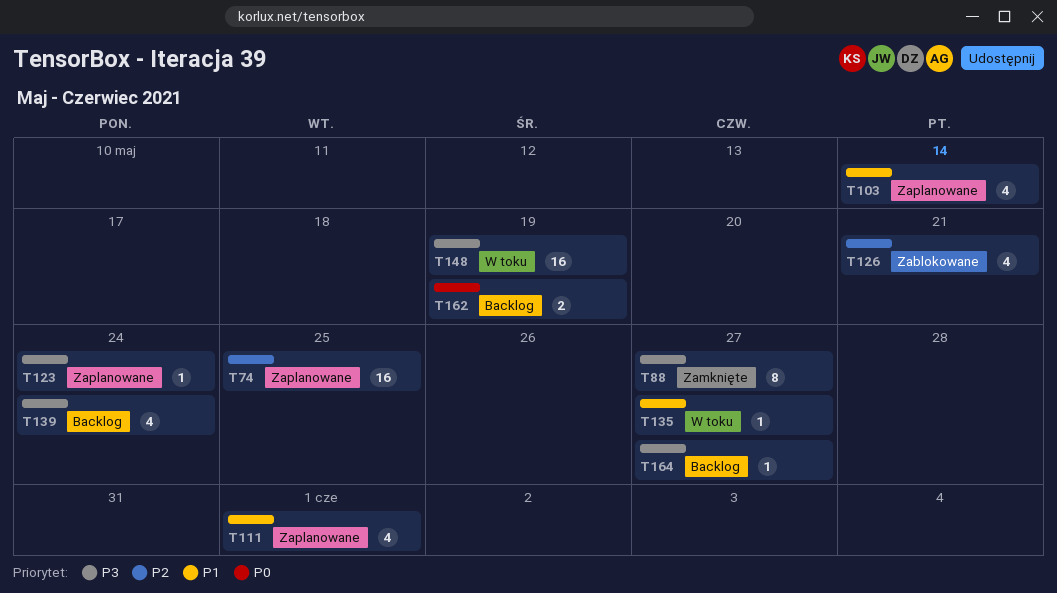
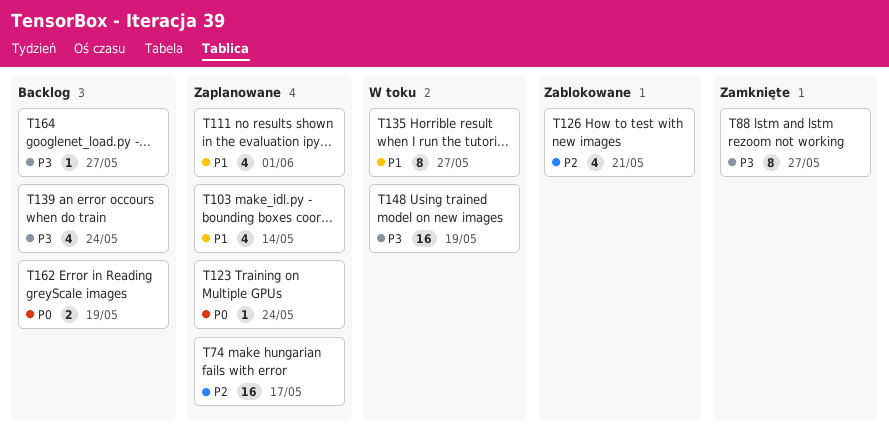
T74, due: May 25 -> May 17
T123, priority: P3 -> P0
T135, estimate: 1 -> 8

